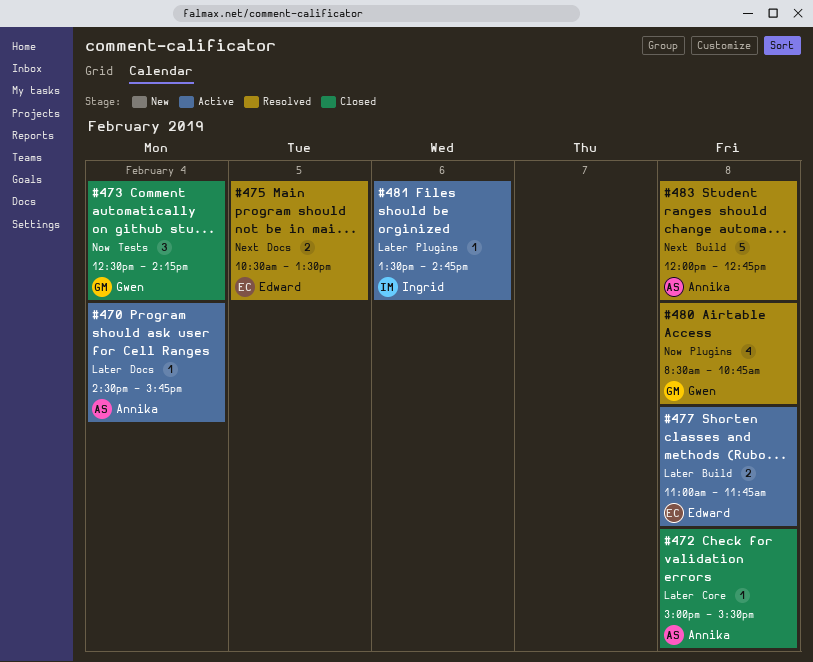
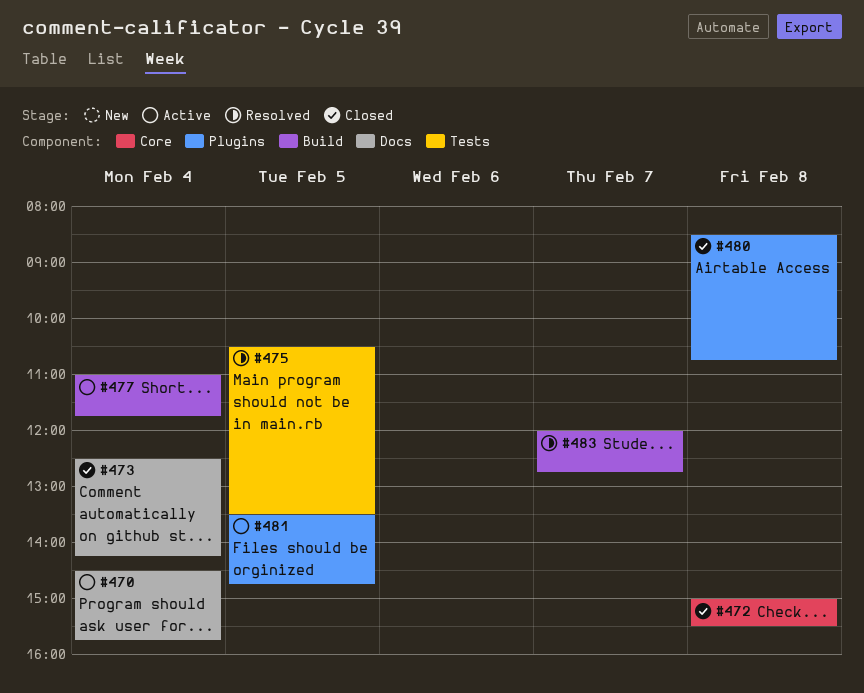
#473, label: Tests -> Docs
#475, label: Docs -> Tests
#477, day: Feb 8 -> Feb 4
#480, status: Resolved -> Closed
#481, day: Feb 6 -> Feb 5
#483, day: Feb 8 -> Feb 7

